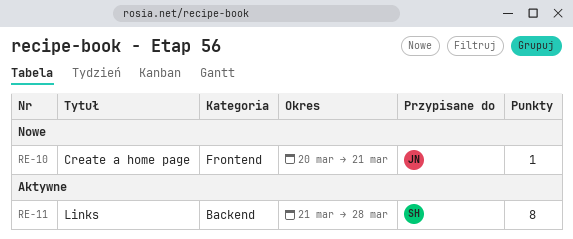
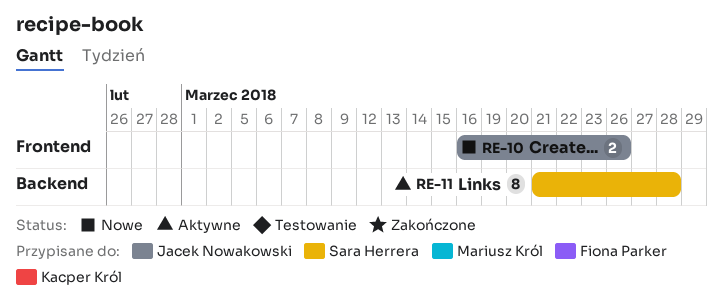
RE-10, estimate: 1 -> 2
RE-10, start: Mar 20 -> Mar 16
RE-10, due: Mar 21 -> Mar 26

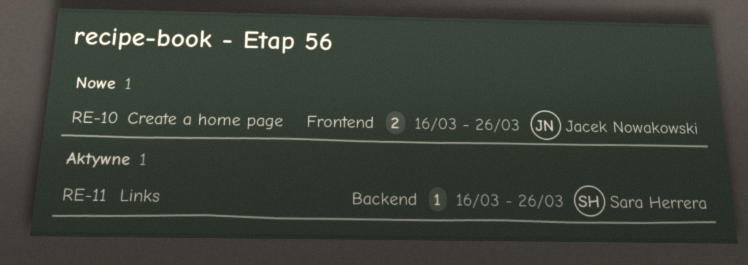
RE-11, estimate: 8 -> 1
RE-11, start: Mar 21 -> Mar 16
RE-11, due: Mar 28 -> Mar 26

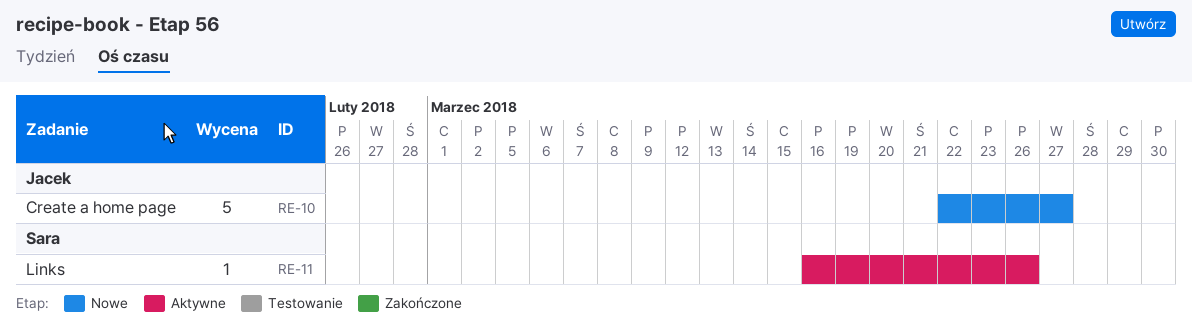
RE-10, estimate: 2 -> 5
RE-10, start: Mar 16 -> Mar 22
RE-10, due: Mar 26 -> Mar 27

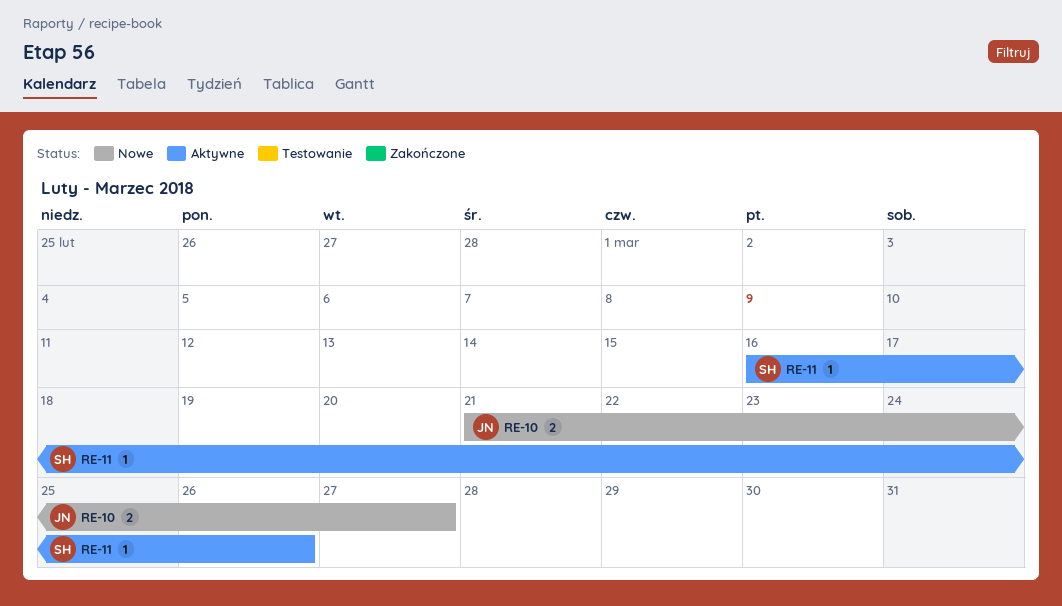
RE-10, estimate: 5 -> 2
RE-10, start: Mar 22 -> Mar 21

